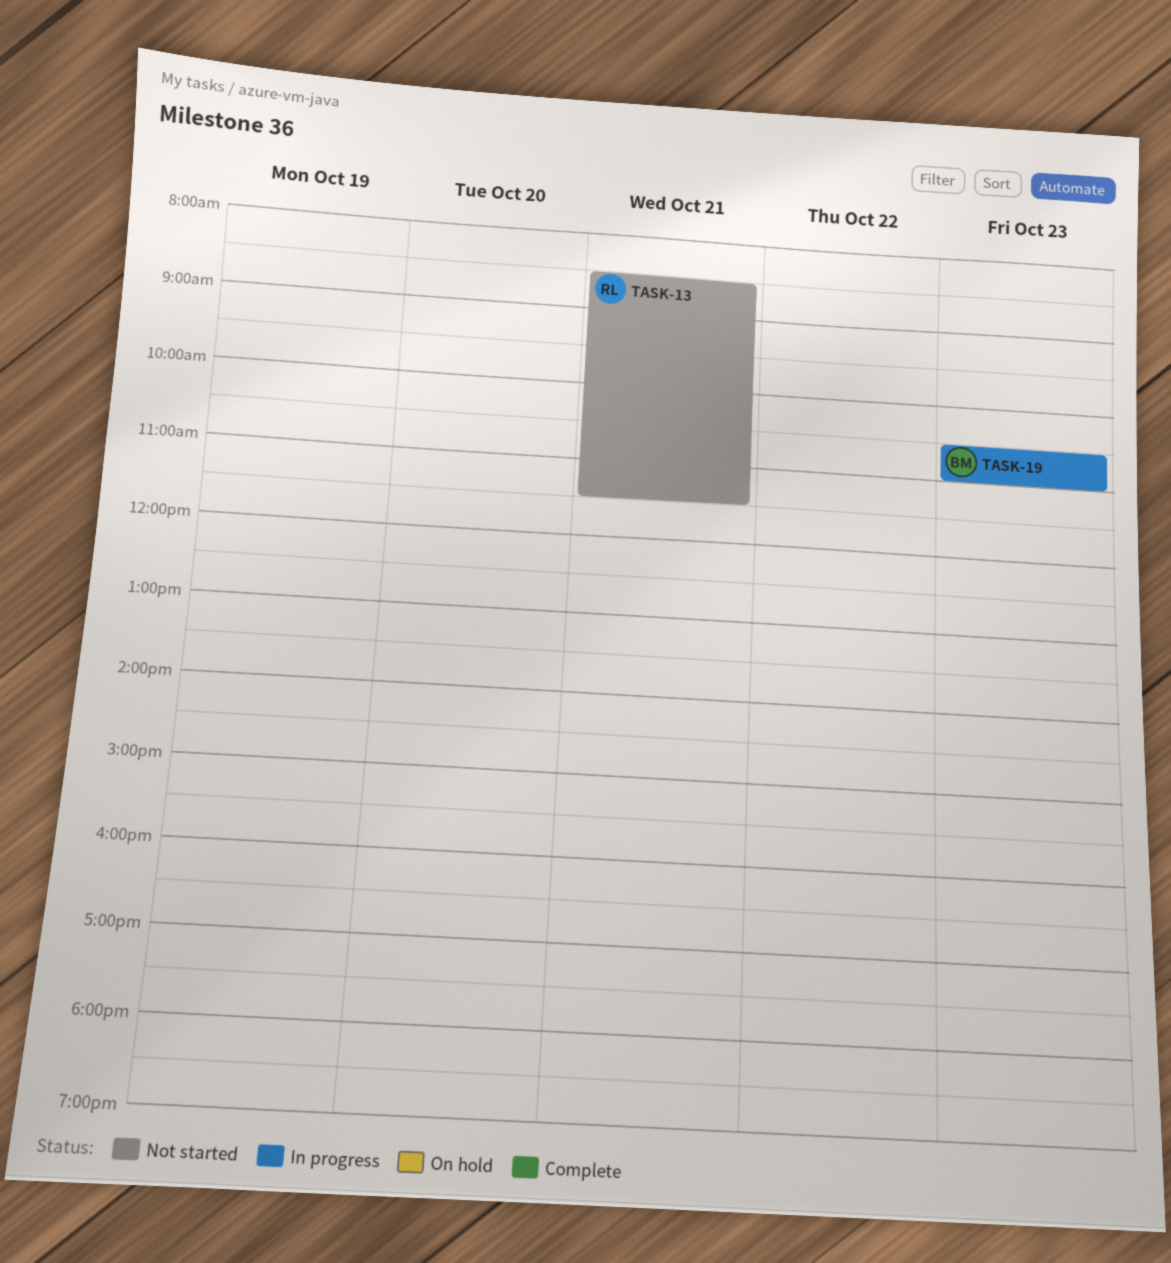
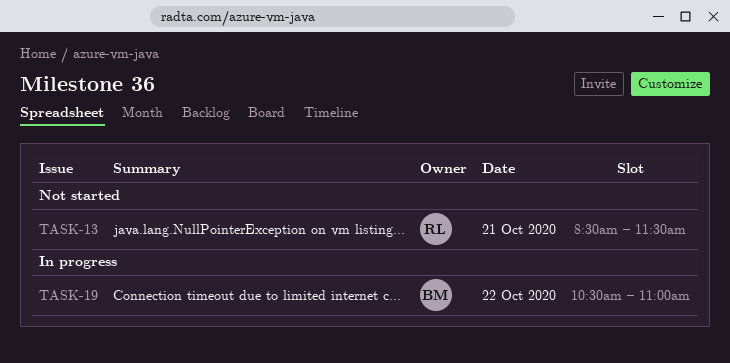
TASK-19, day: Oct 23 -> Oct 22

